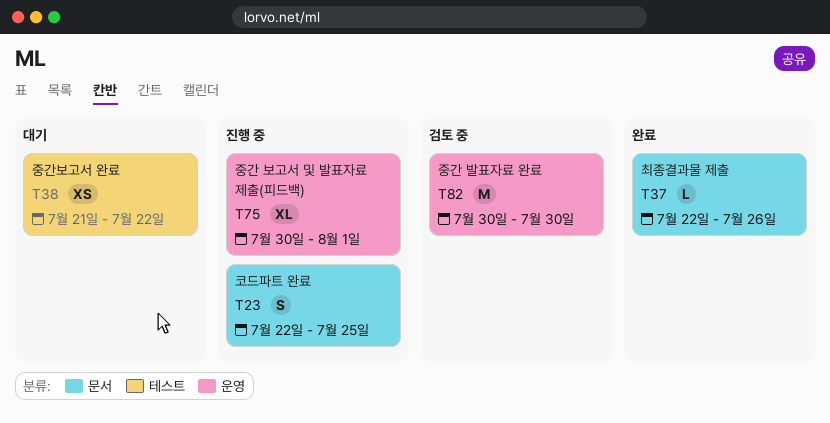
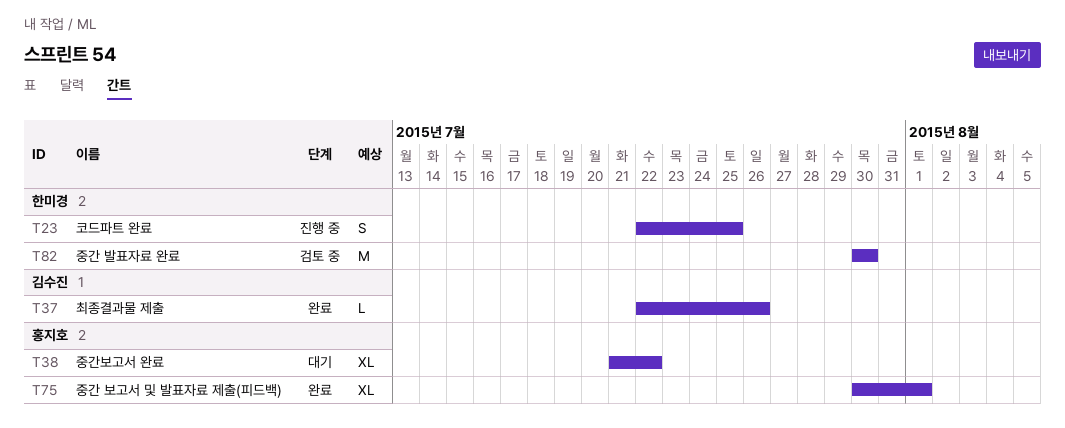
T38, estimate: XS -> XL
T75, status: 진행 중 -> 완료

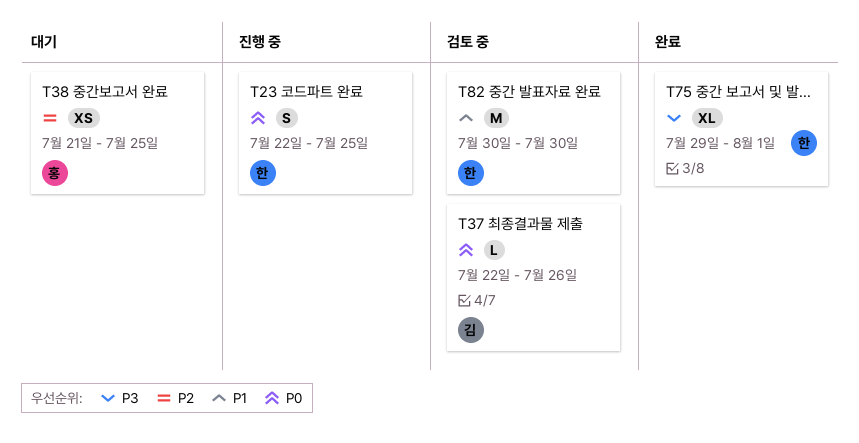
T37, status: 완료 -> 검토 중
T38, estimate: XL -> XS
T38, due: Jul 22 -> Jul 25
T75, owner: 홍지호 -> 한미경
T75, start: Jul 30 -> Jul 29

